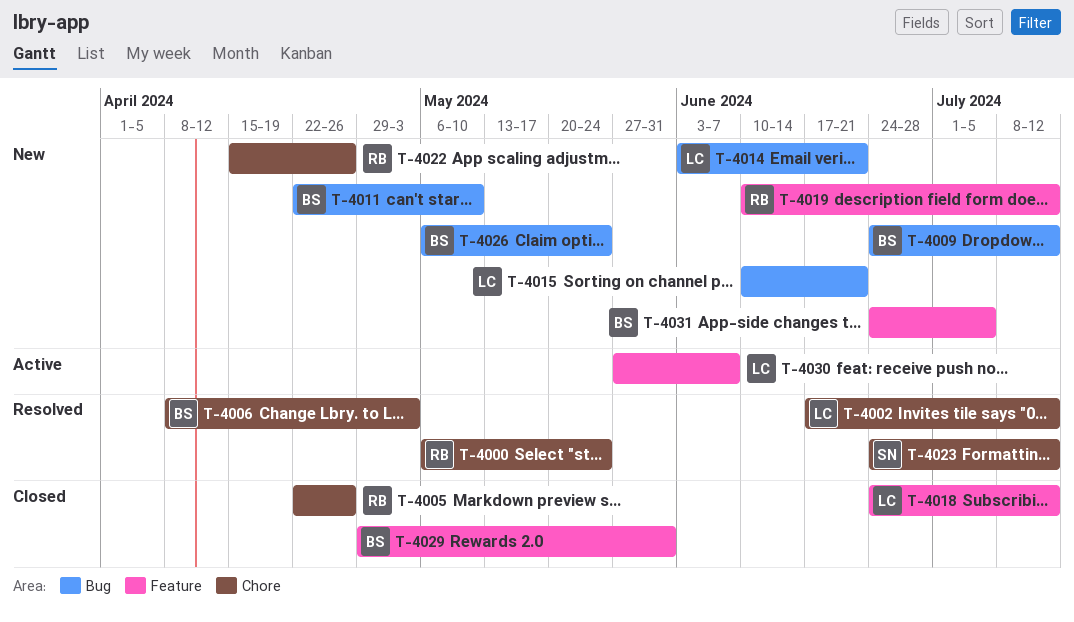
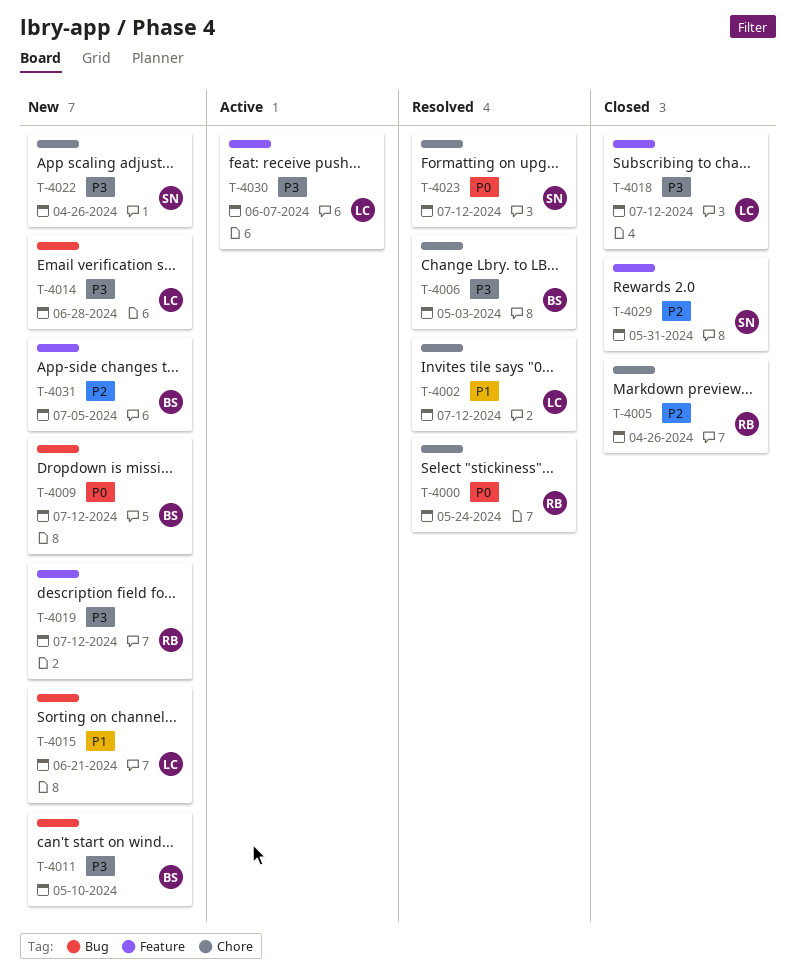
T-4014, due: Jun 21 -> Jun 28
T-4022, owner: RB -> SN
T-4026: present -> none
T-4029, owner: BS -> SN

